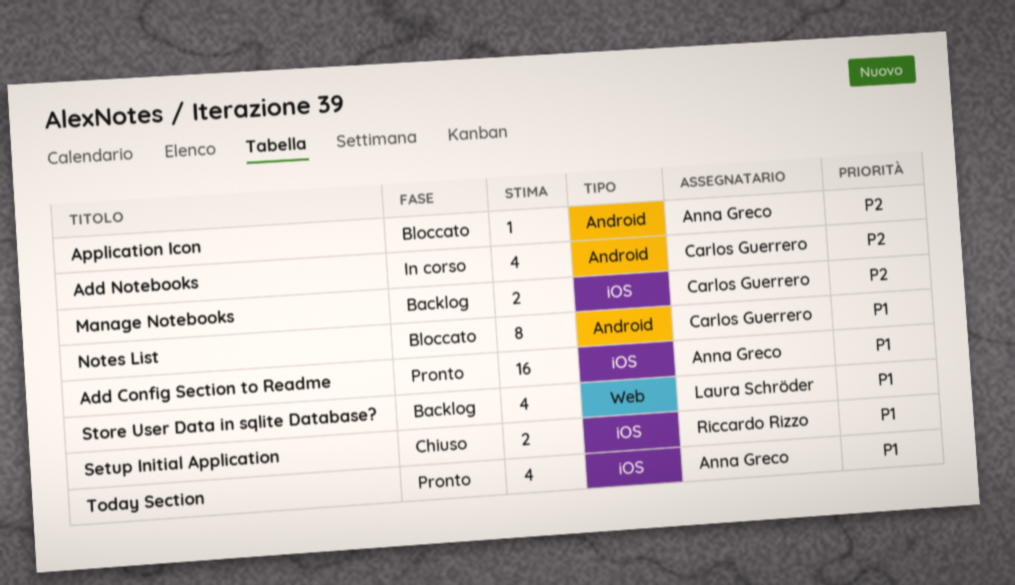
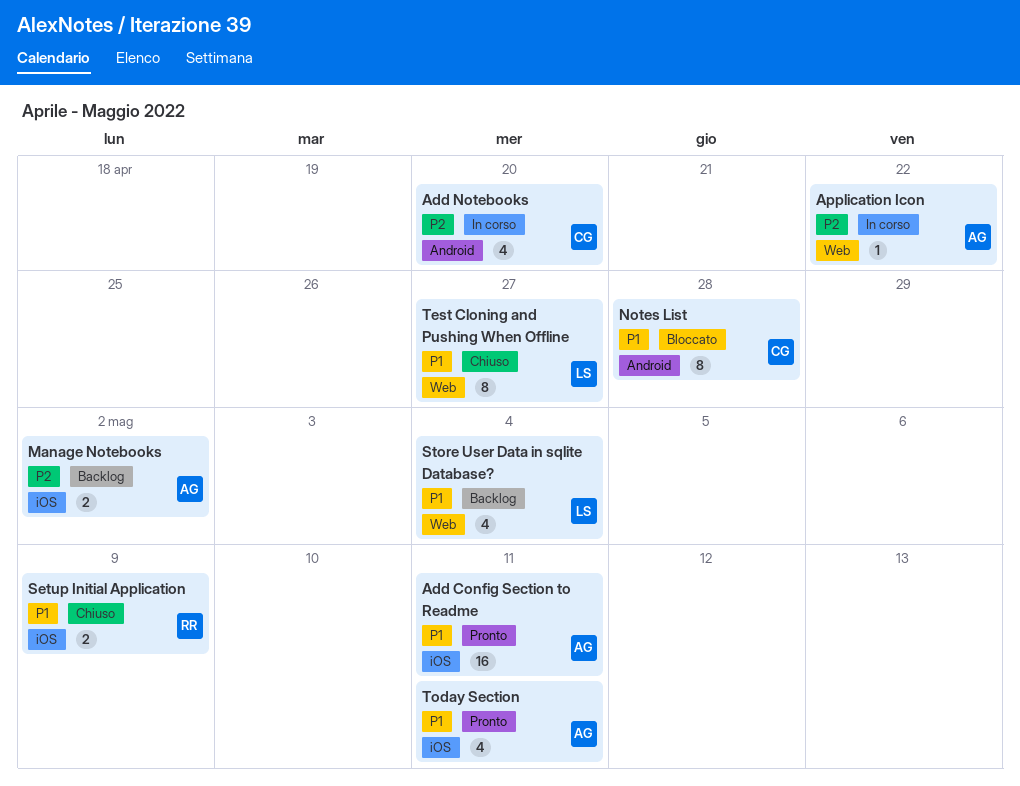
Application Icon, status: Bloccato -> In corso
Application Icon, label: Android -> Web
Manage Notebooks, owner: Carlos Guerrero -> Anna Greco
Test Cloning and Pushing When Offline: none -> present

